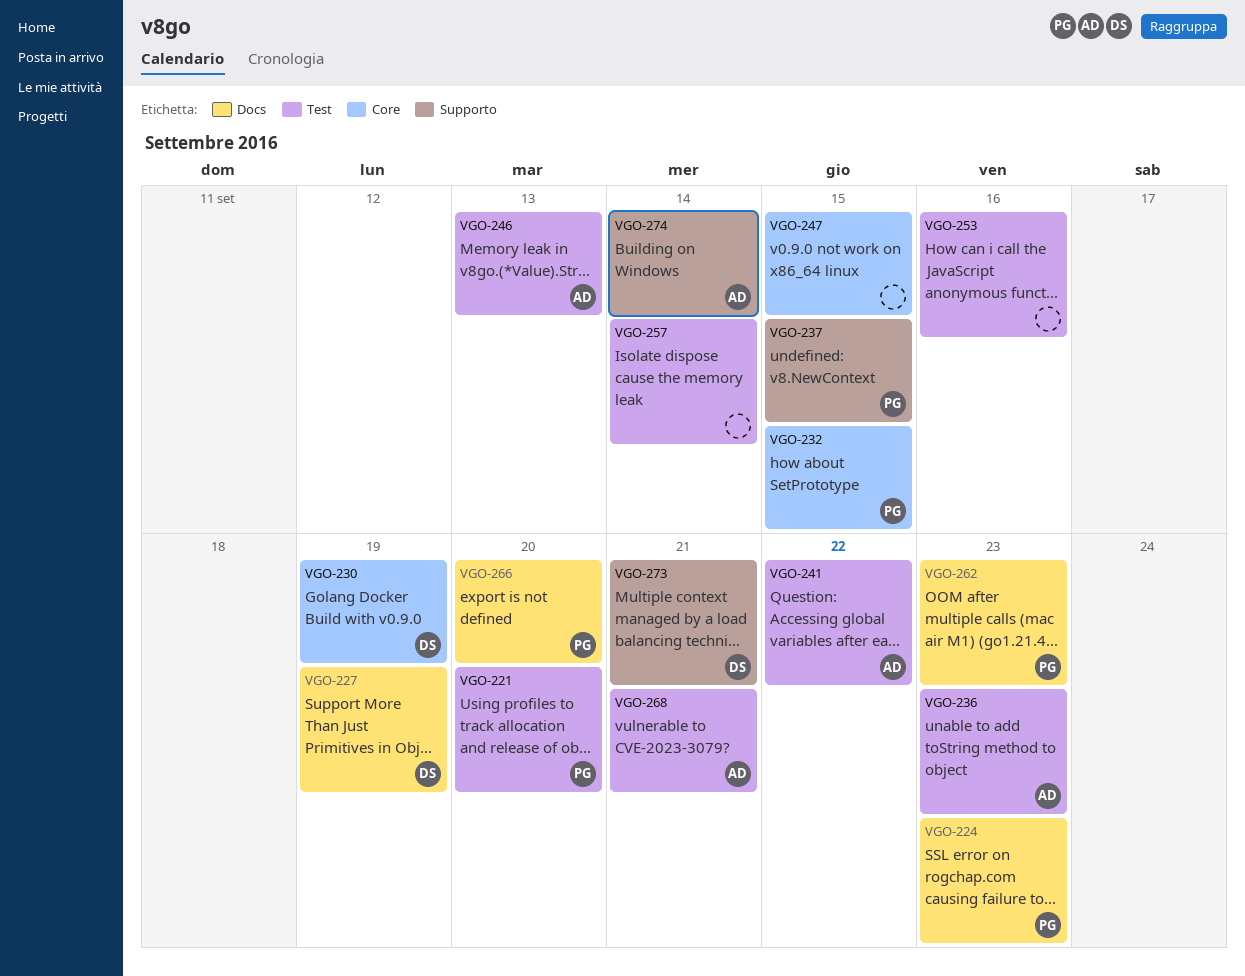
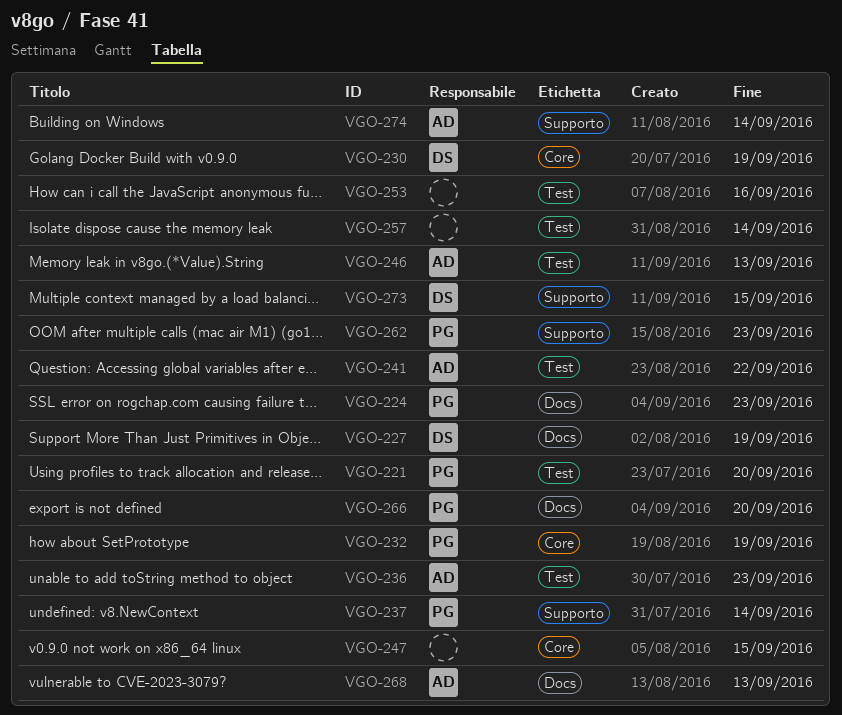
VGO-232, due: Sep 15 -> Sep 19
VGO-237, due: Sep 15 -> Sep 14
VGO-262, label: Docs -> Supporto
VGO-268, label: Test -> Docs
VGO-268, due: Sep 21 -> Sep 13
VGO-273, due: Sep 21 -> Sep 15

